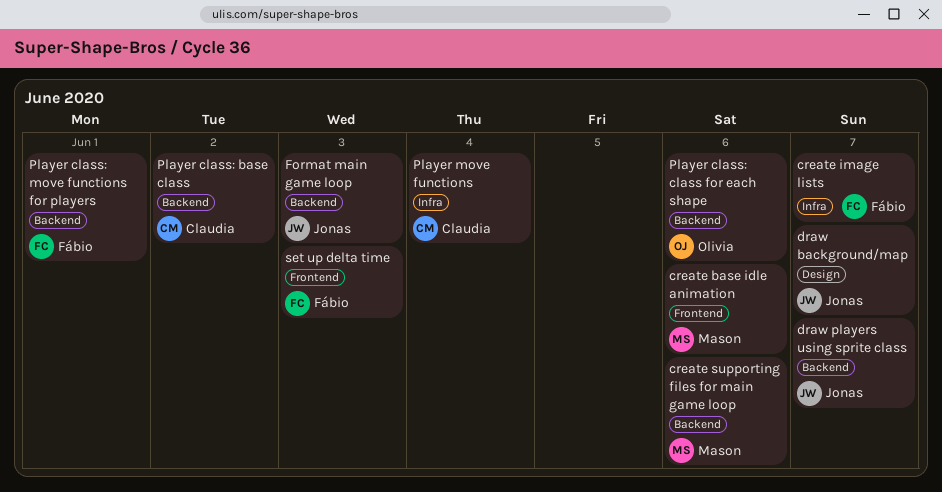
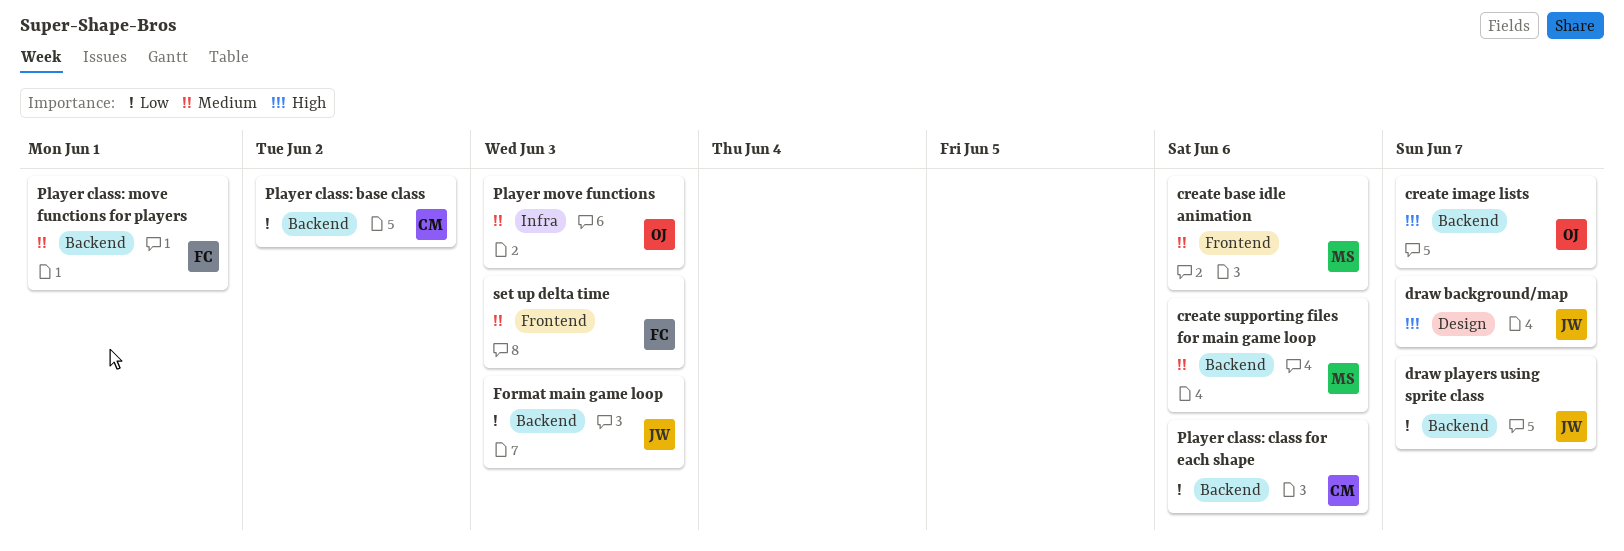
create image lists, owner: Fábio -> Olivia
create image lists, label: Infra -> Backend
Player class: class for each shape, owner: Olivia -> Claudia
Player move functions, owner: Claudia -> Olivia
Player move functions, due: Jun 4 -> Jun 3

